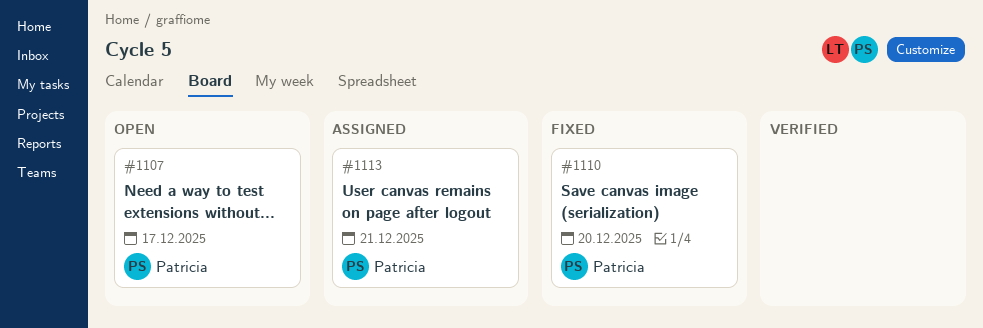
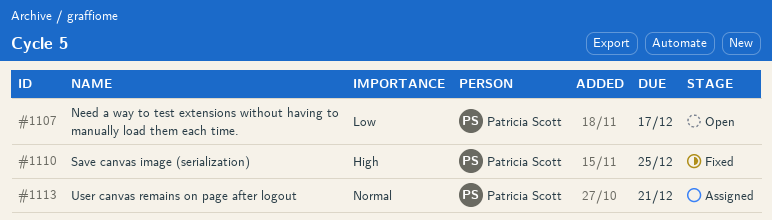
#1110, due: Dec 20 -> Dec 25

